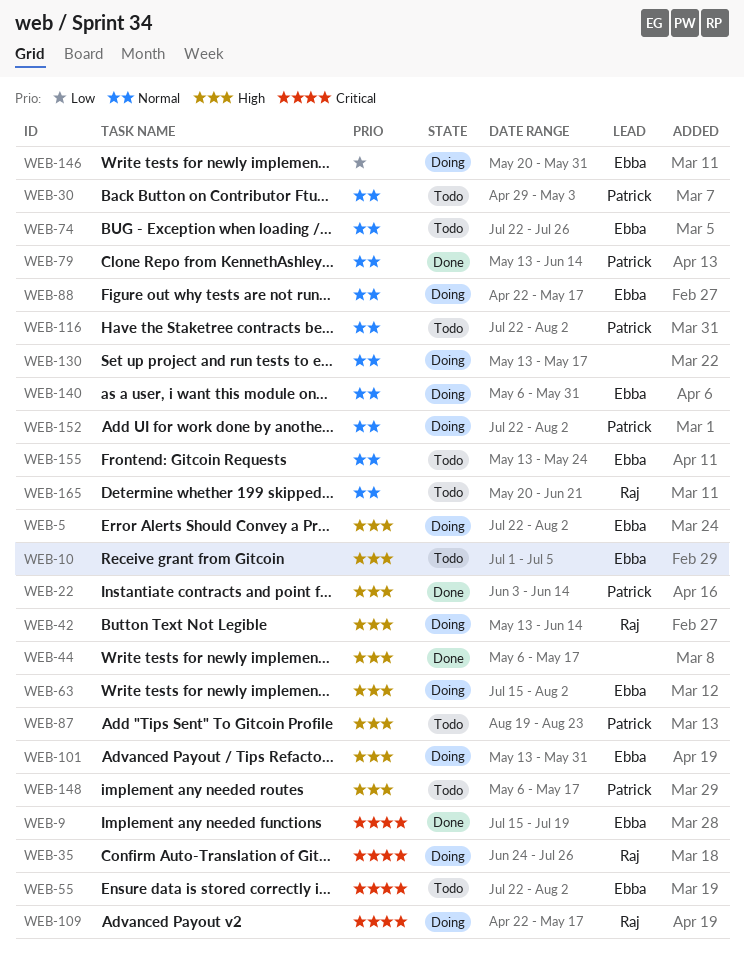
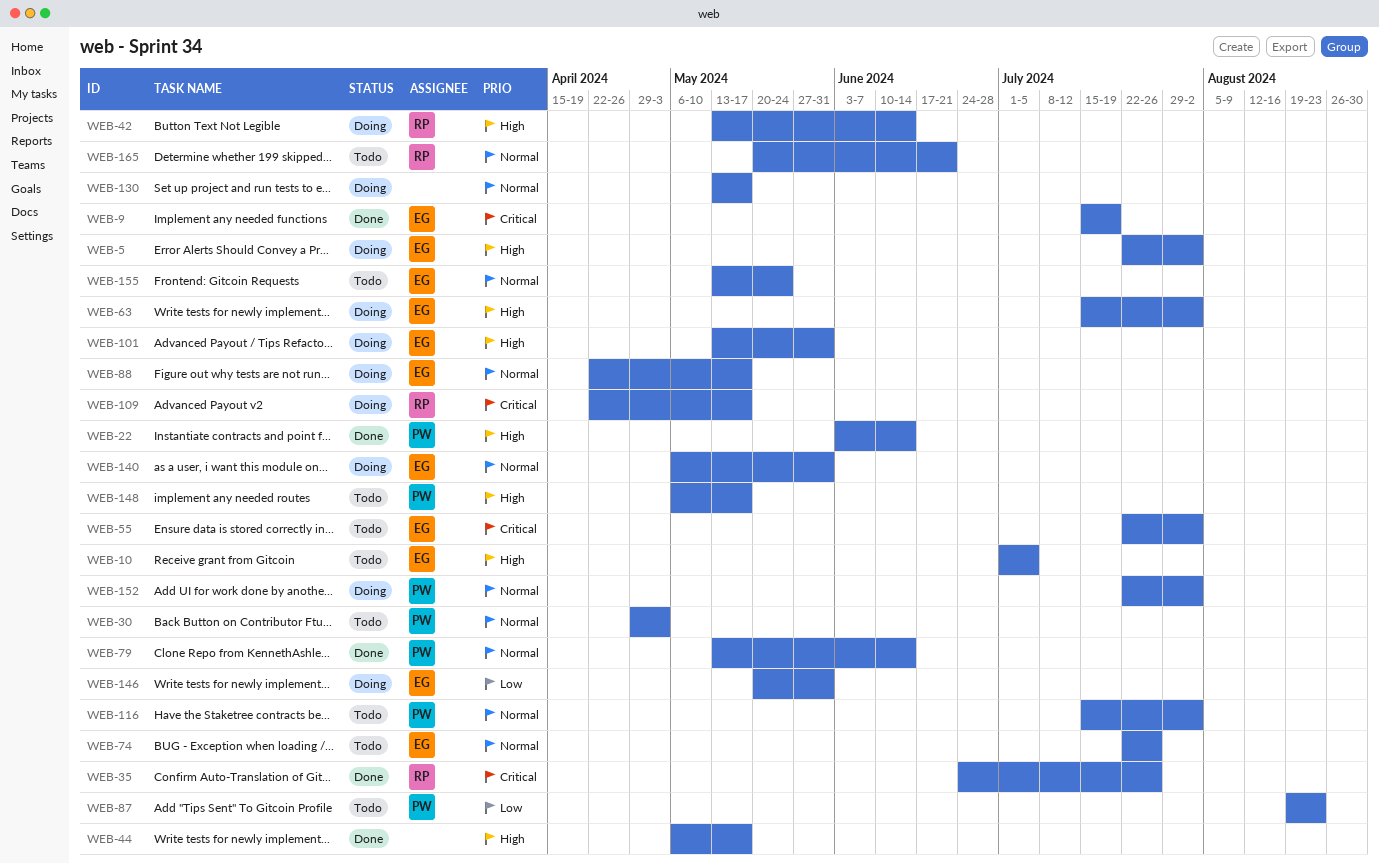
WEB-35, status: Doing -> Done
WEB-87, priority: High -> Low
WEB-116, start: Jul 22 -> Jul 15

